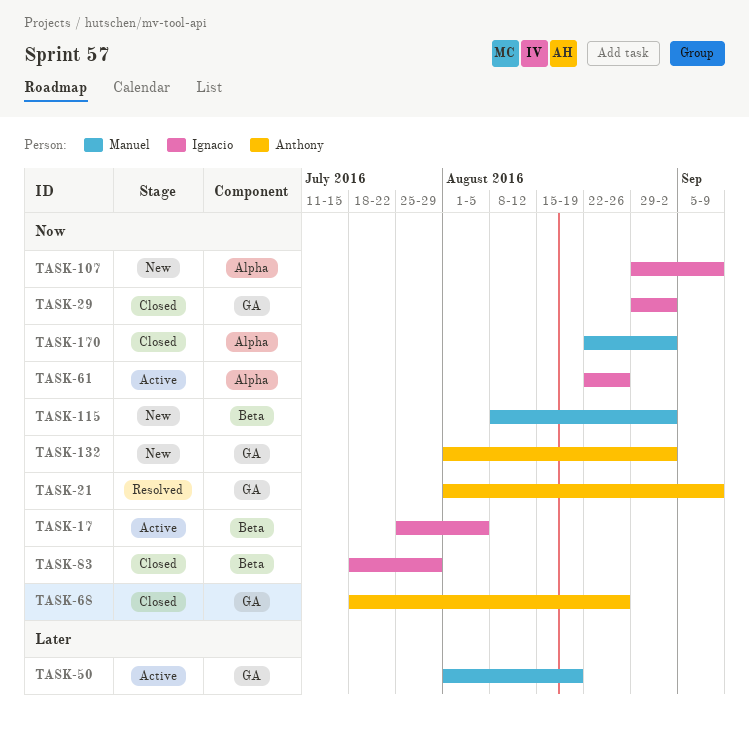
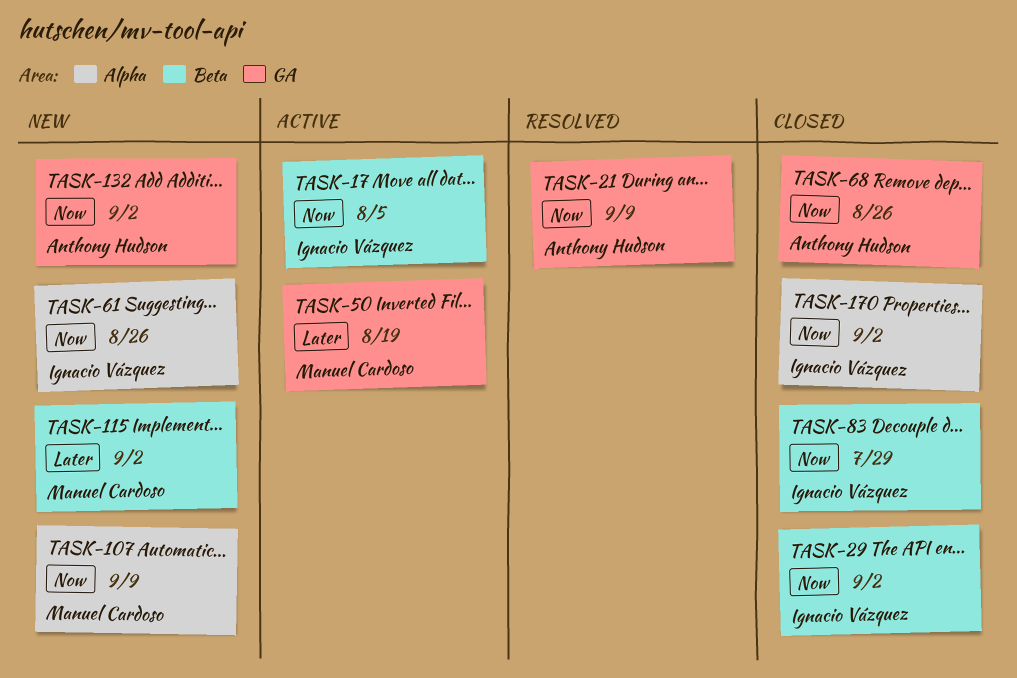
TASK-29, label: GA -> Beta
TASK-61, status: Active -> New
TASK-107, owner: Ignacio Vázquez -> Manuel Cardoso
TASK-115, priority: Now -> Later
TASK-170, owner: Manuel Cardoso -> Ignacio Vázquez

